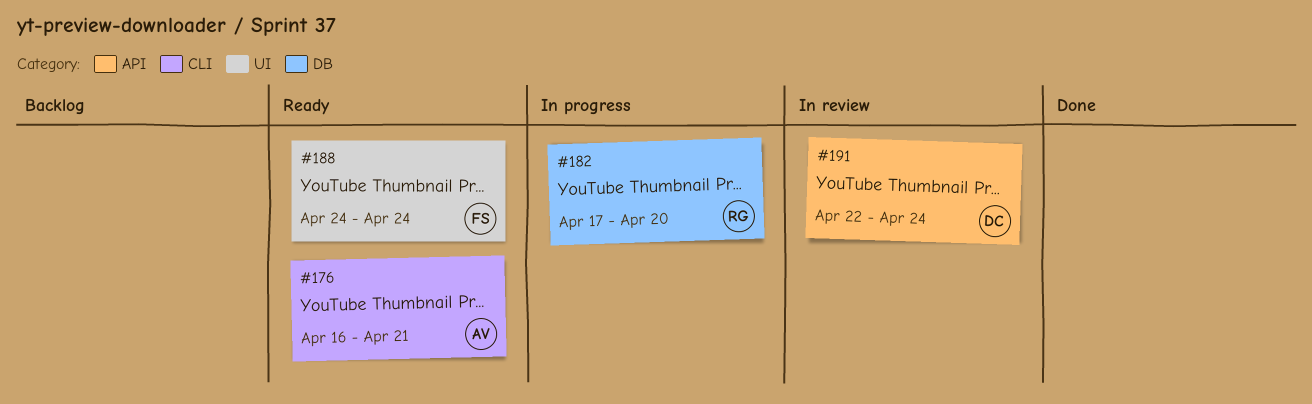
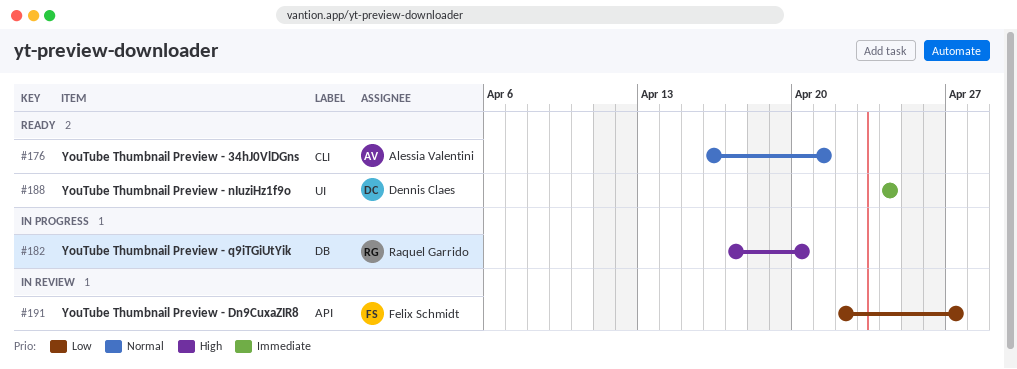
#188, owner: Felix Schmidt -> Dennis Claes
#191, owner: Dennis Claes -> Felix Schmidt
#191, due: Apr 24 -> Apr 27

